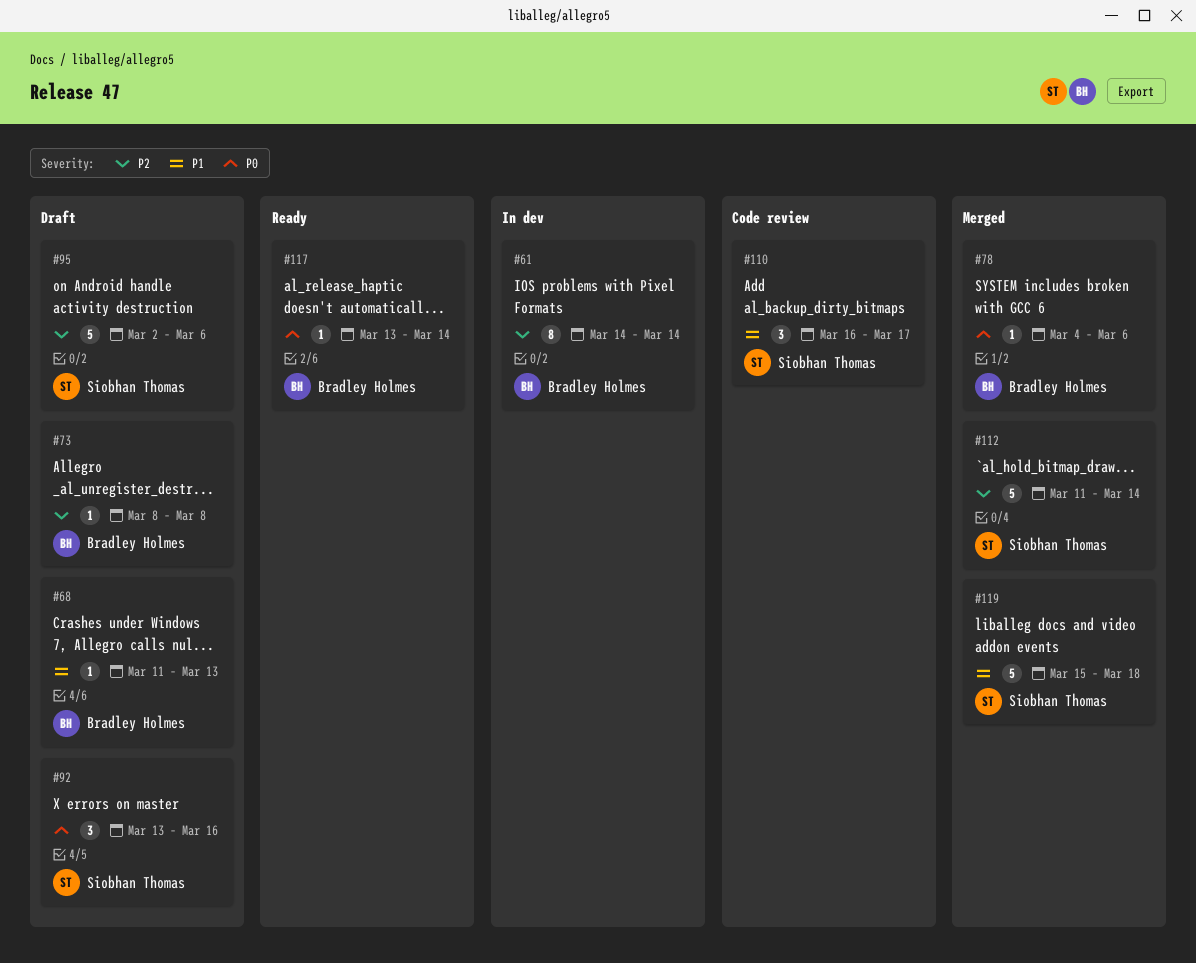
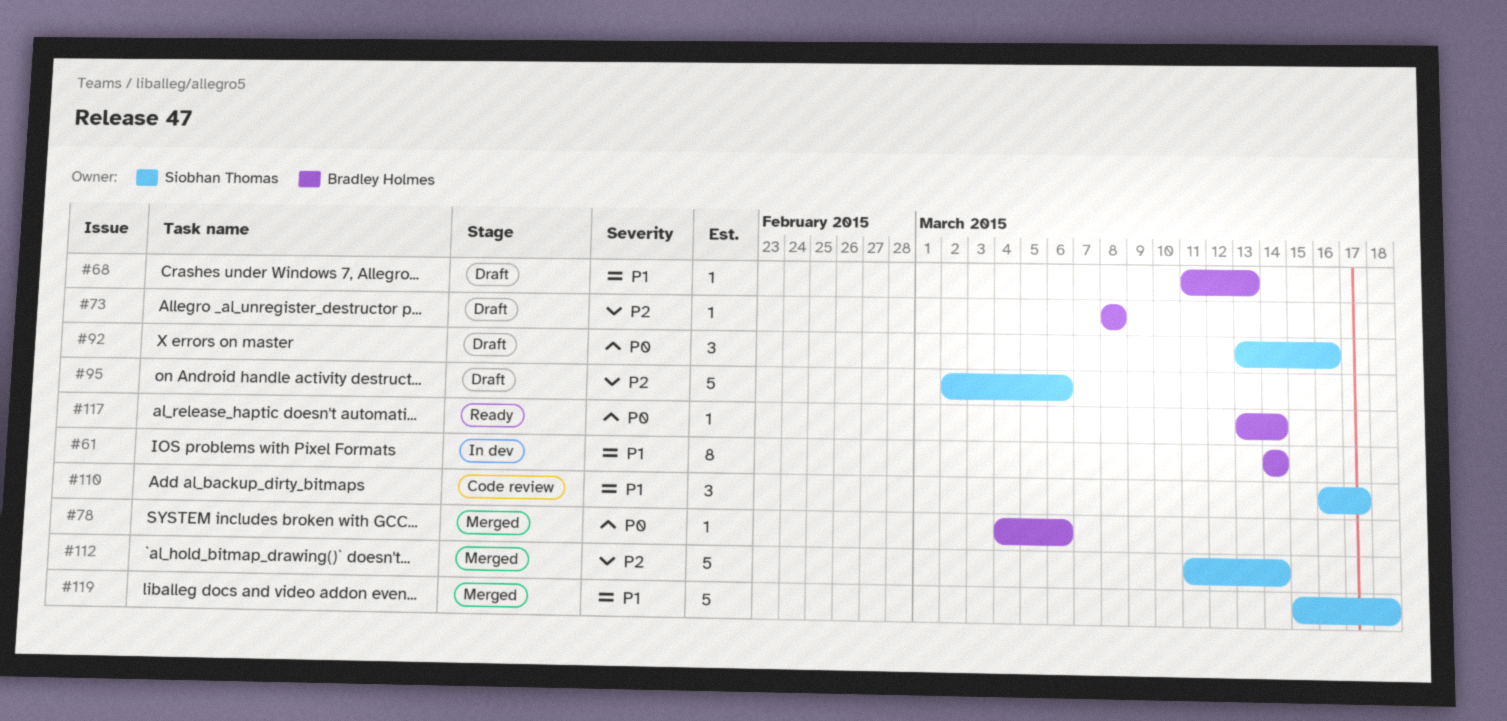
#61, priority: P2 -> P1

